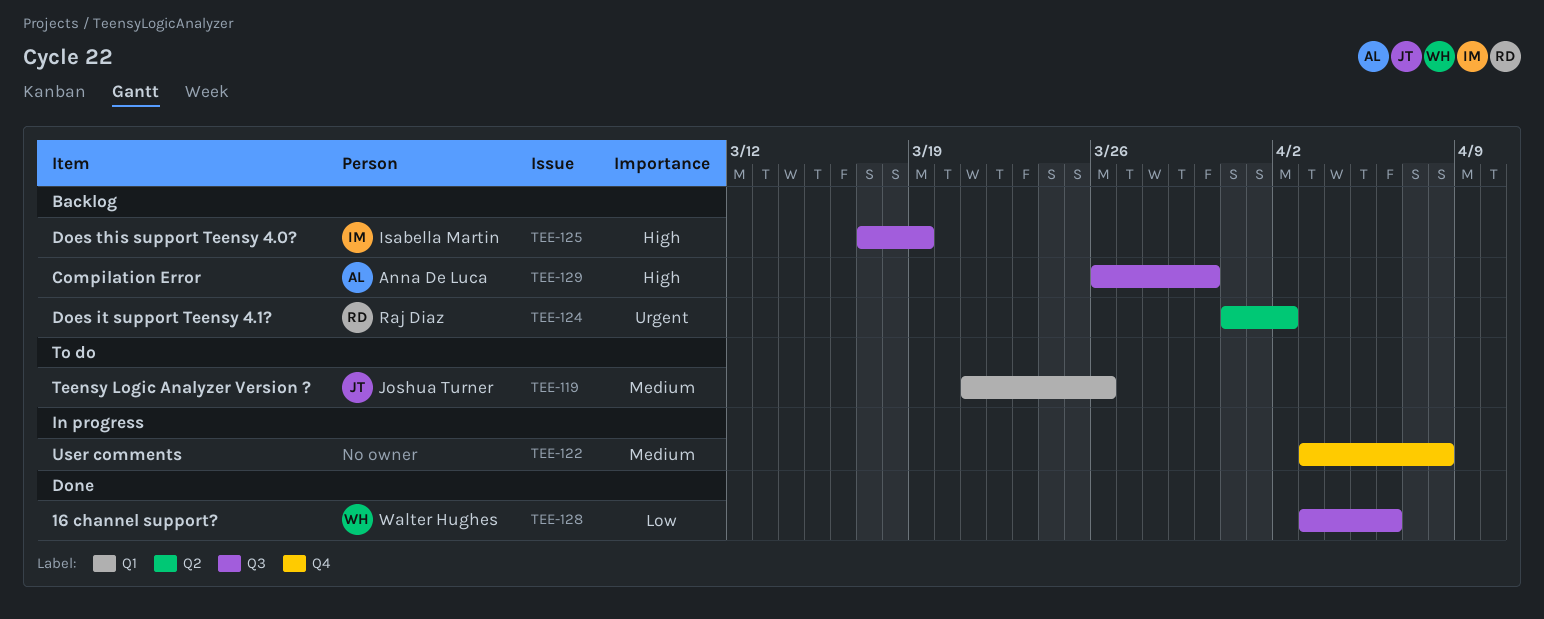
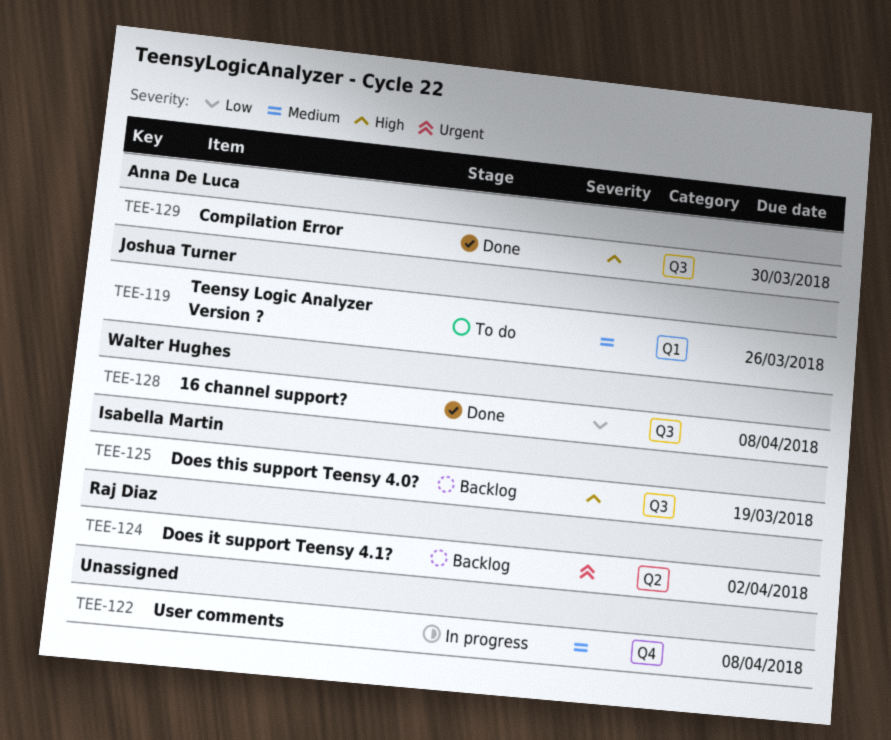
TEE-128, due: Apr 6 -> Apr 8
TEE-129, status: Backlog -> Done

